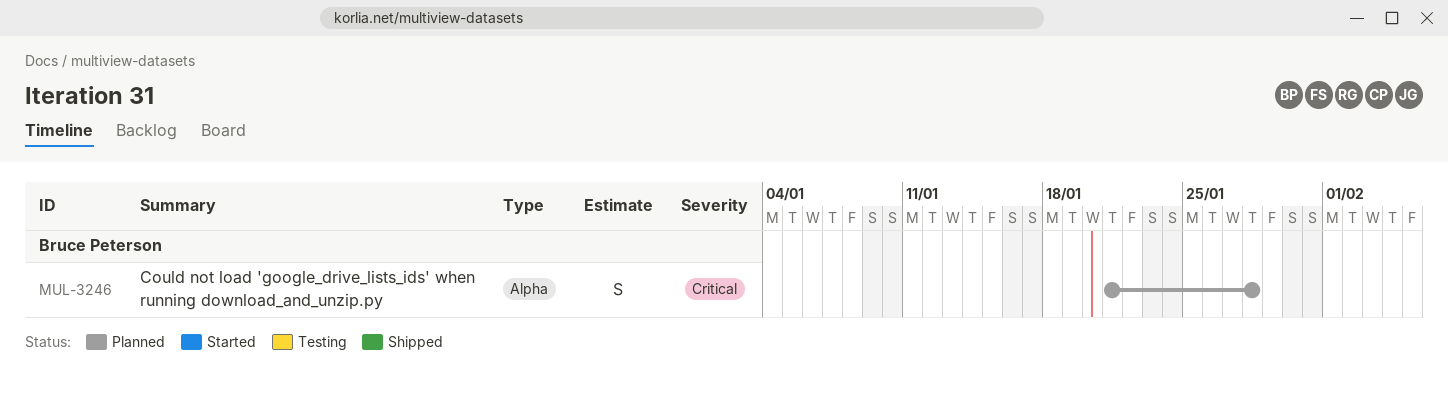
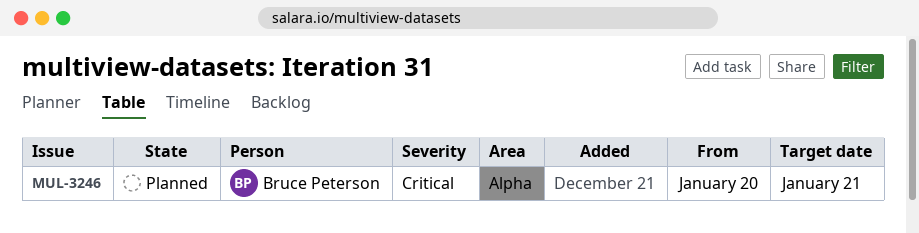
MUL-3246, start: Jan 21 -> Jan 20
MUL-3246, due: Jan 28 -> Jan 21

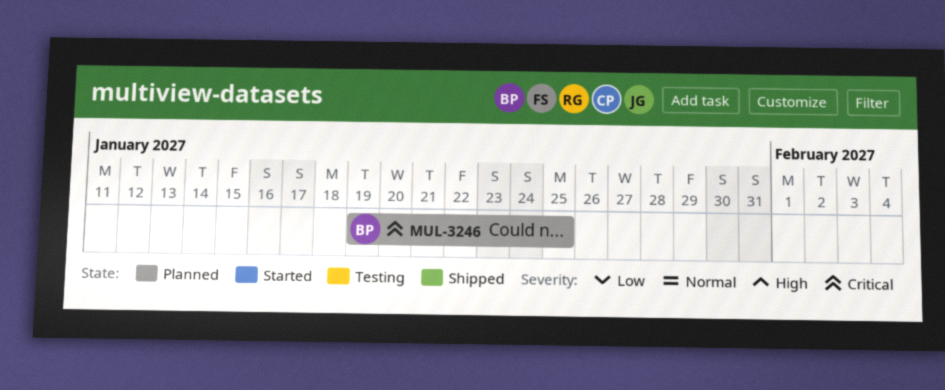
MUL-3246, start: Jan 20 -> Jan 19
MUL-3246, due: Jan 21 -> Jan 25

